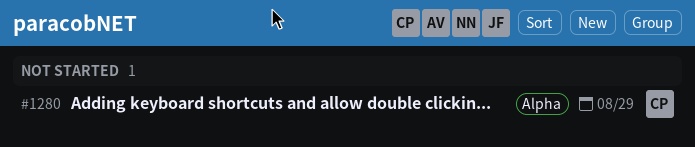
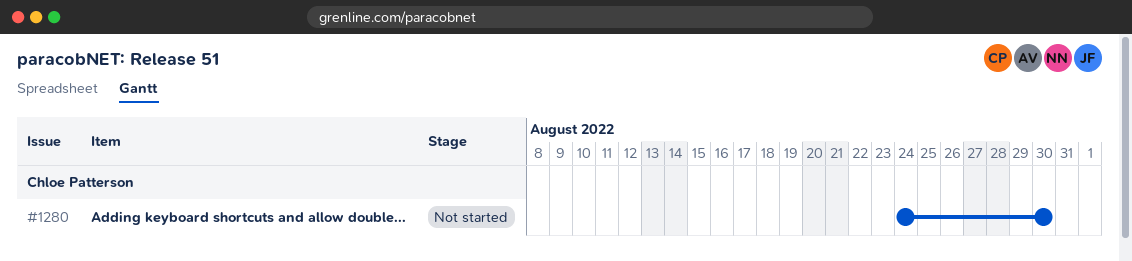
#1280, due: Aug 29 -> Aug 30

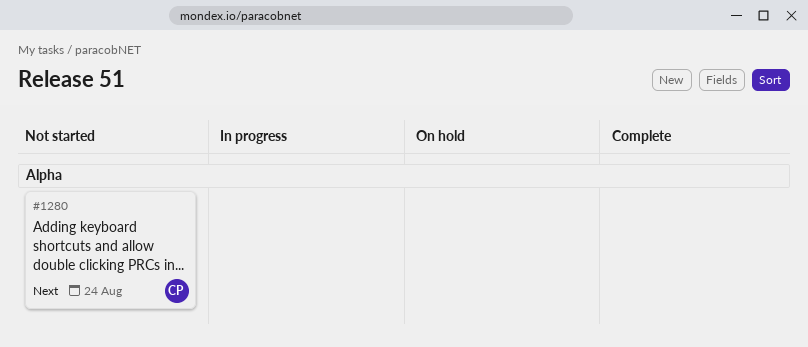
#1280, due: Aug 30 -> Aug 24

